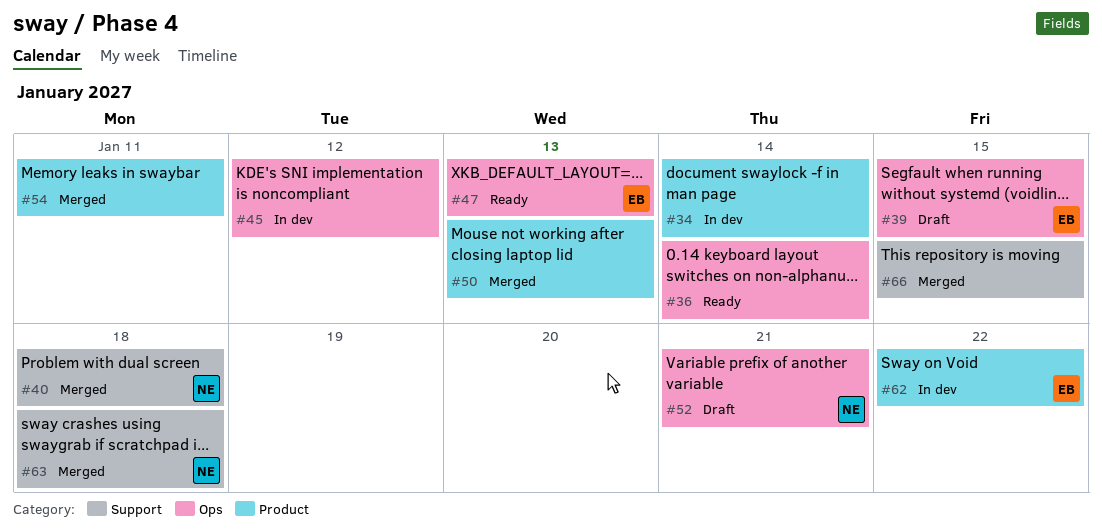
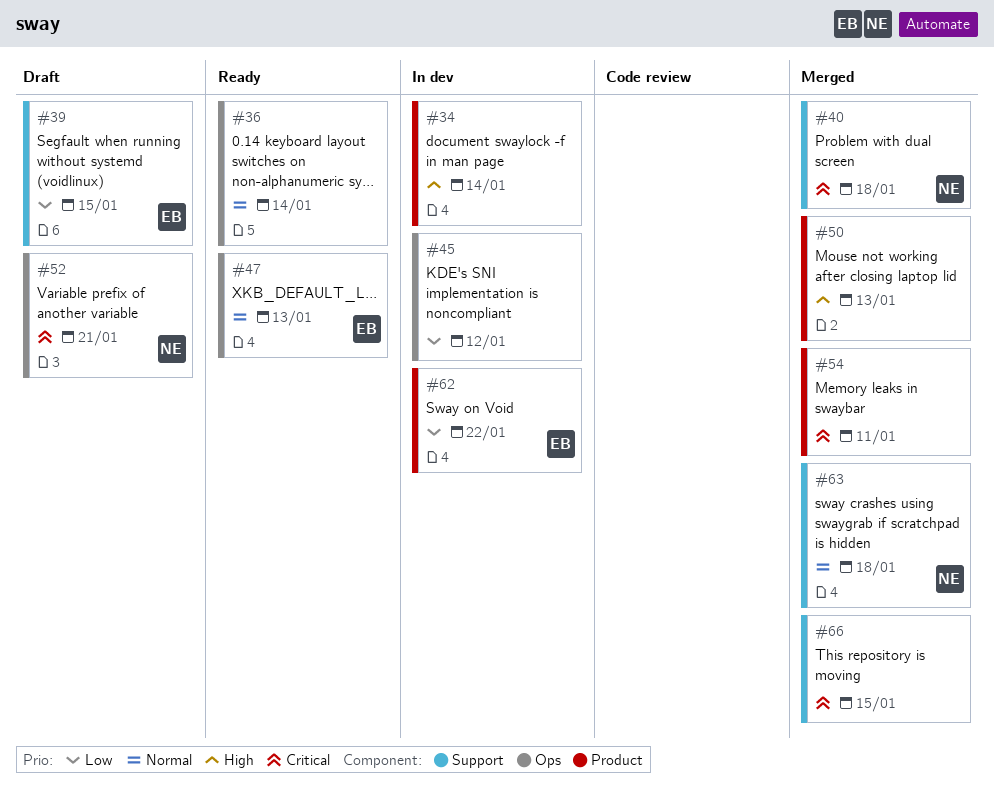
#39, label: Ops -> Support

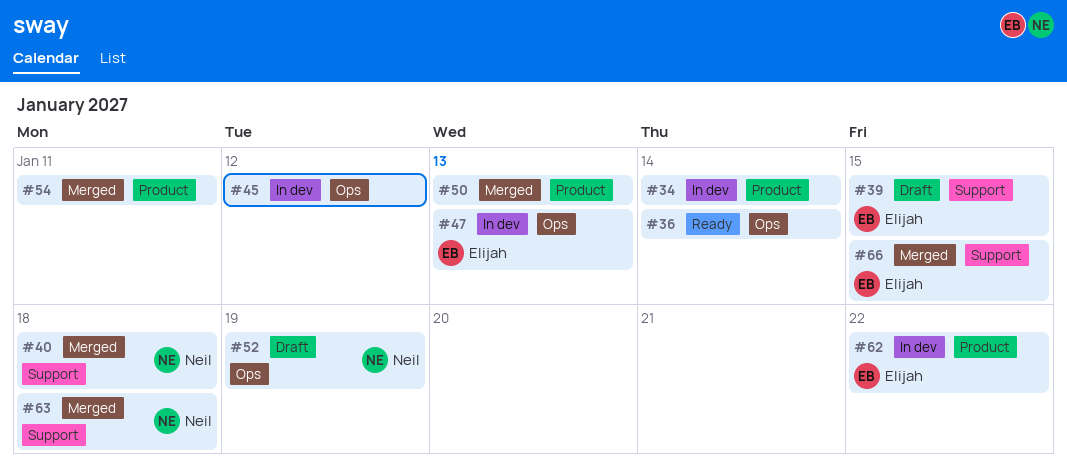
#47, status: Ready -> In dev
#52, due: Jan 21 -> Jan 19
#66, owner: none -> Elijah

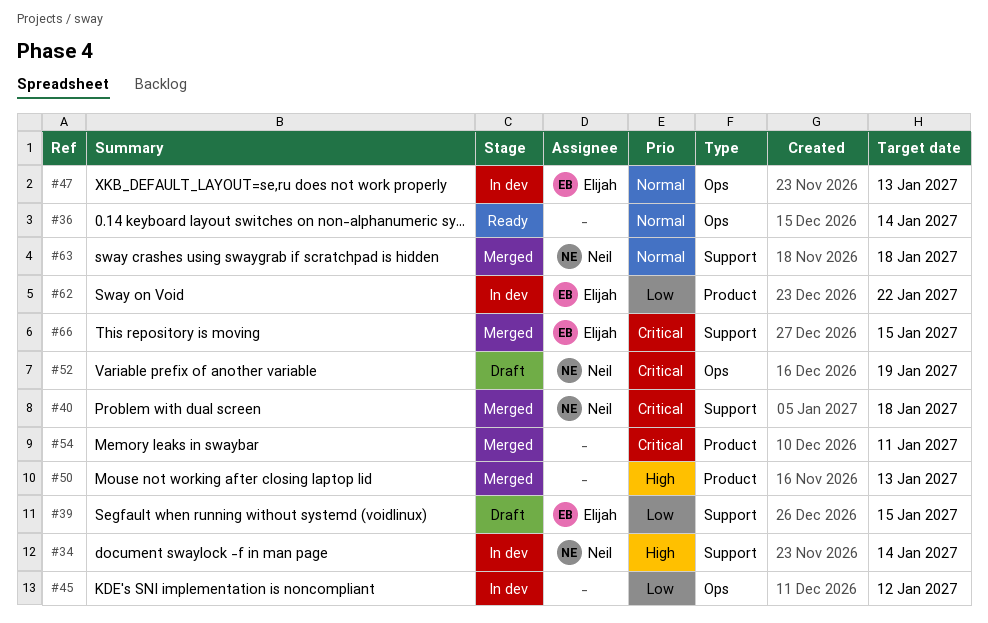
#34, owner: none -> Neil
#34, label: Product -> Support

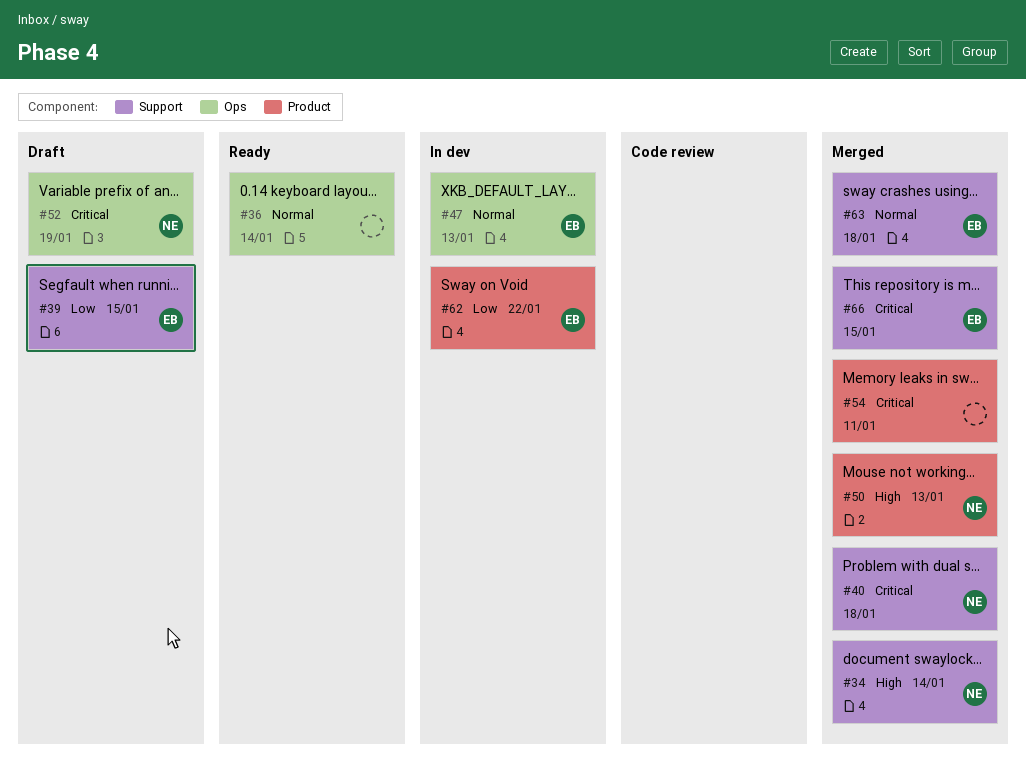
#34, status: In dev -> Merged
#45: present -> none
#50, owner: none -> Neil
#63, owner: Neil -> Elijah

